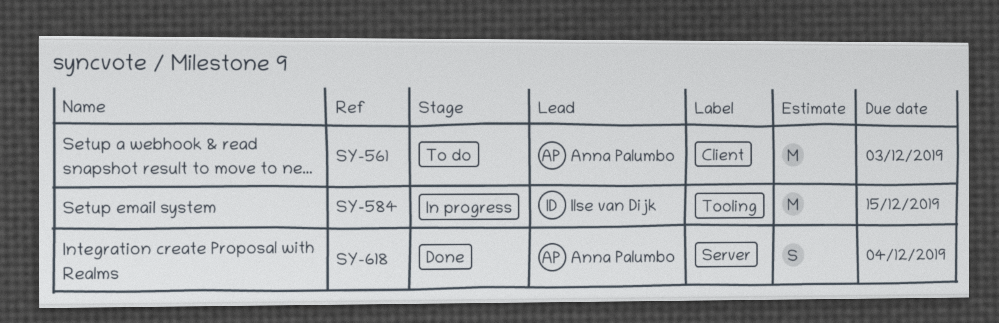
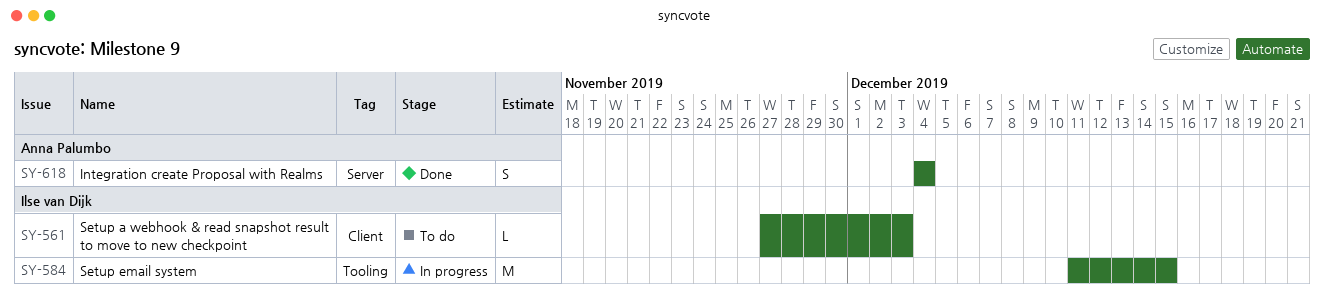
SY-561, owner: Anna Palumbo -> Ilse van Dijk
SY-561, estimate: M -> L

